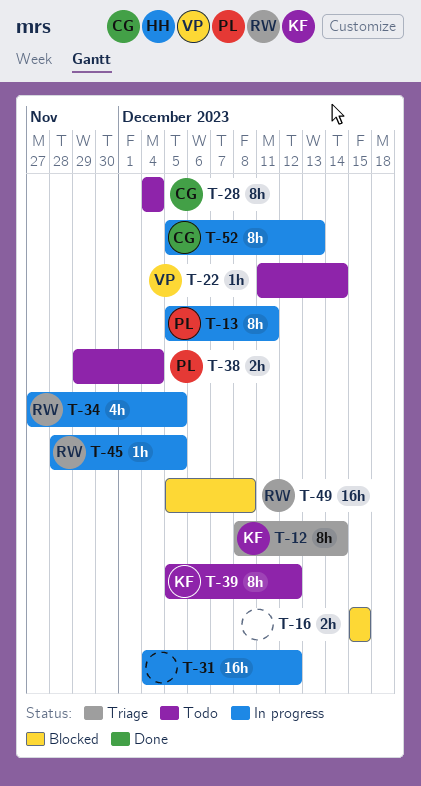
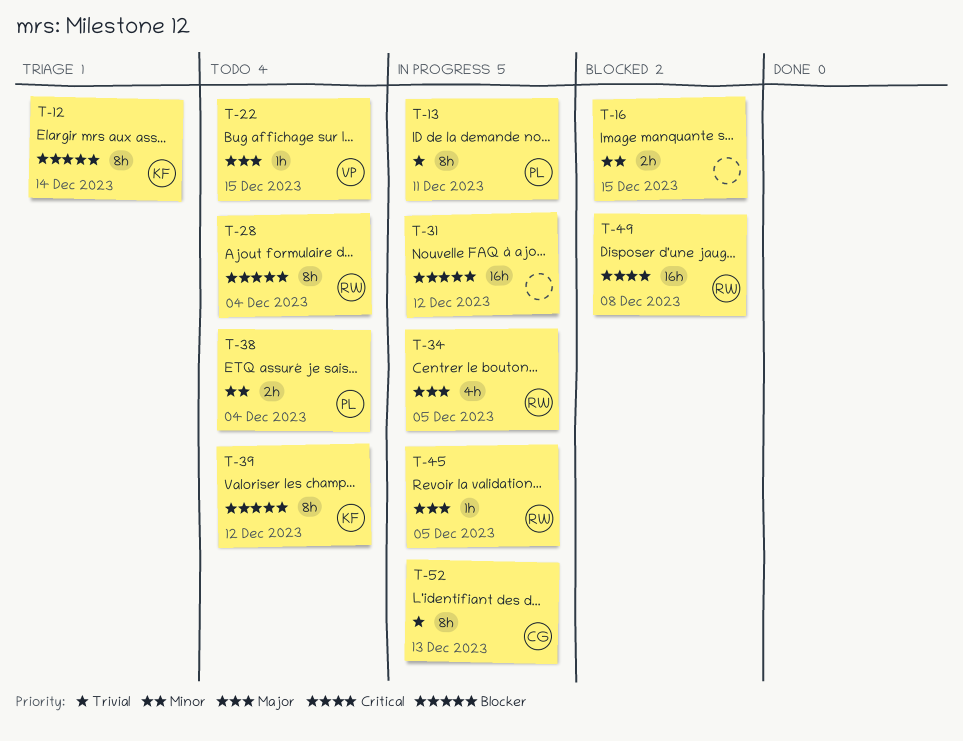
T-22, due: Dec 14 -> Dec 15
T-28, owner: CG -> RW

